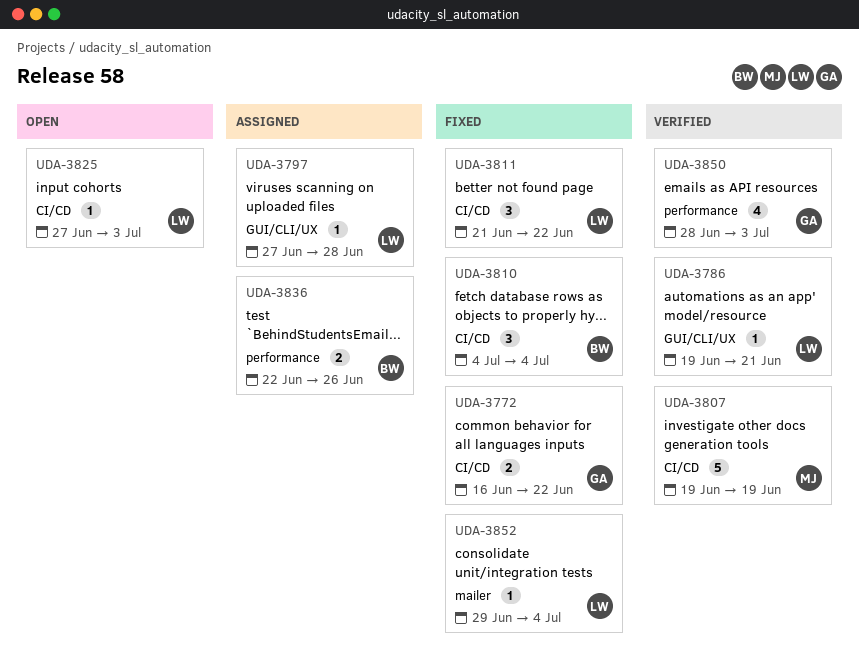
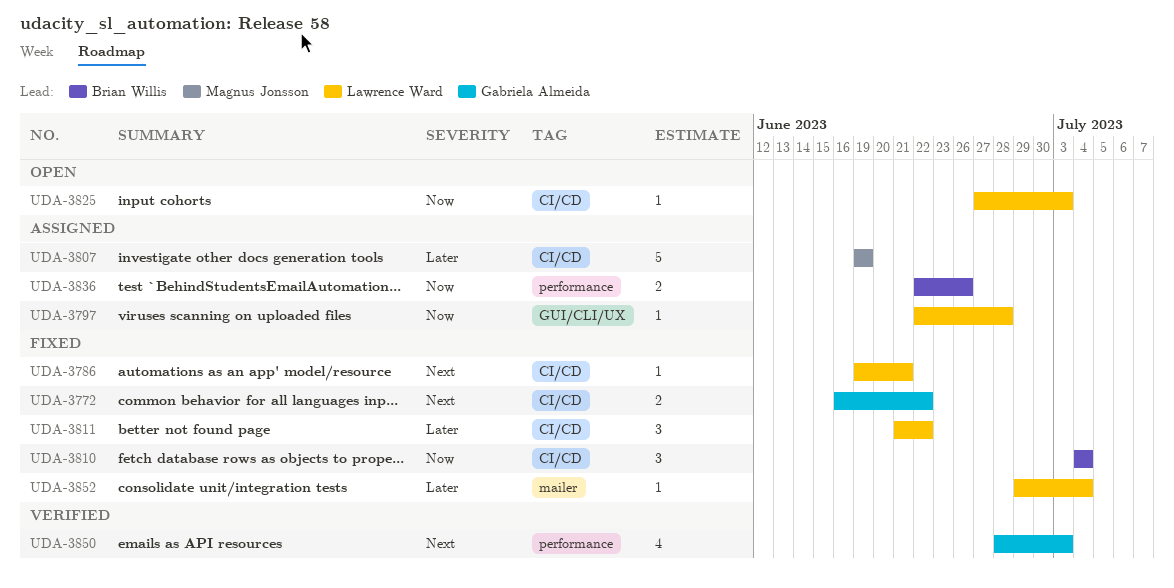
UDA-3786, status: Verified -> Fixed
UDA-3786, label: GUI/CLI/UX -> CI/CD
UDA-3797, start: Jun 27 -> Jun 22
UDA-3807, status: Verified -> Assigned

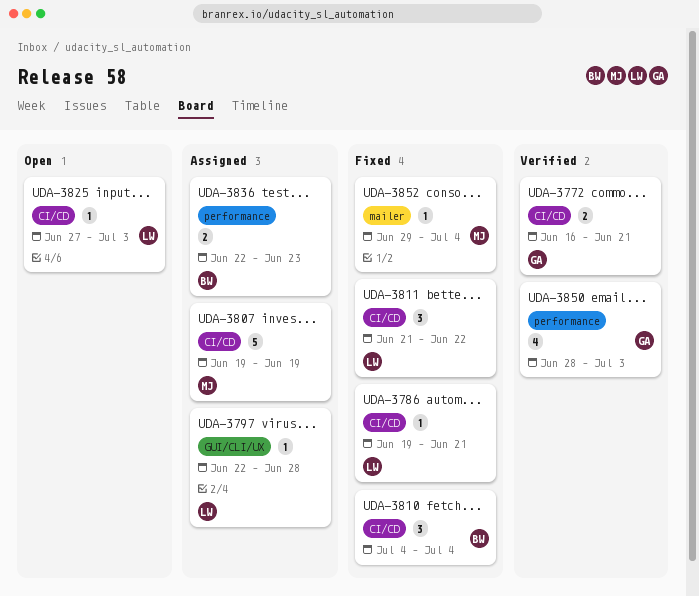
UDA-3772, status: Fixed -> Verified
UDA-3772, due: Jun 22 -> Jun 21
UDA-3836, due: Jun 26 -> Jun 23
UDA-3852, owner: Lawrence Ward -> Magnus Jonsson

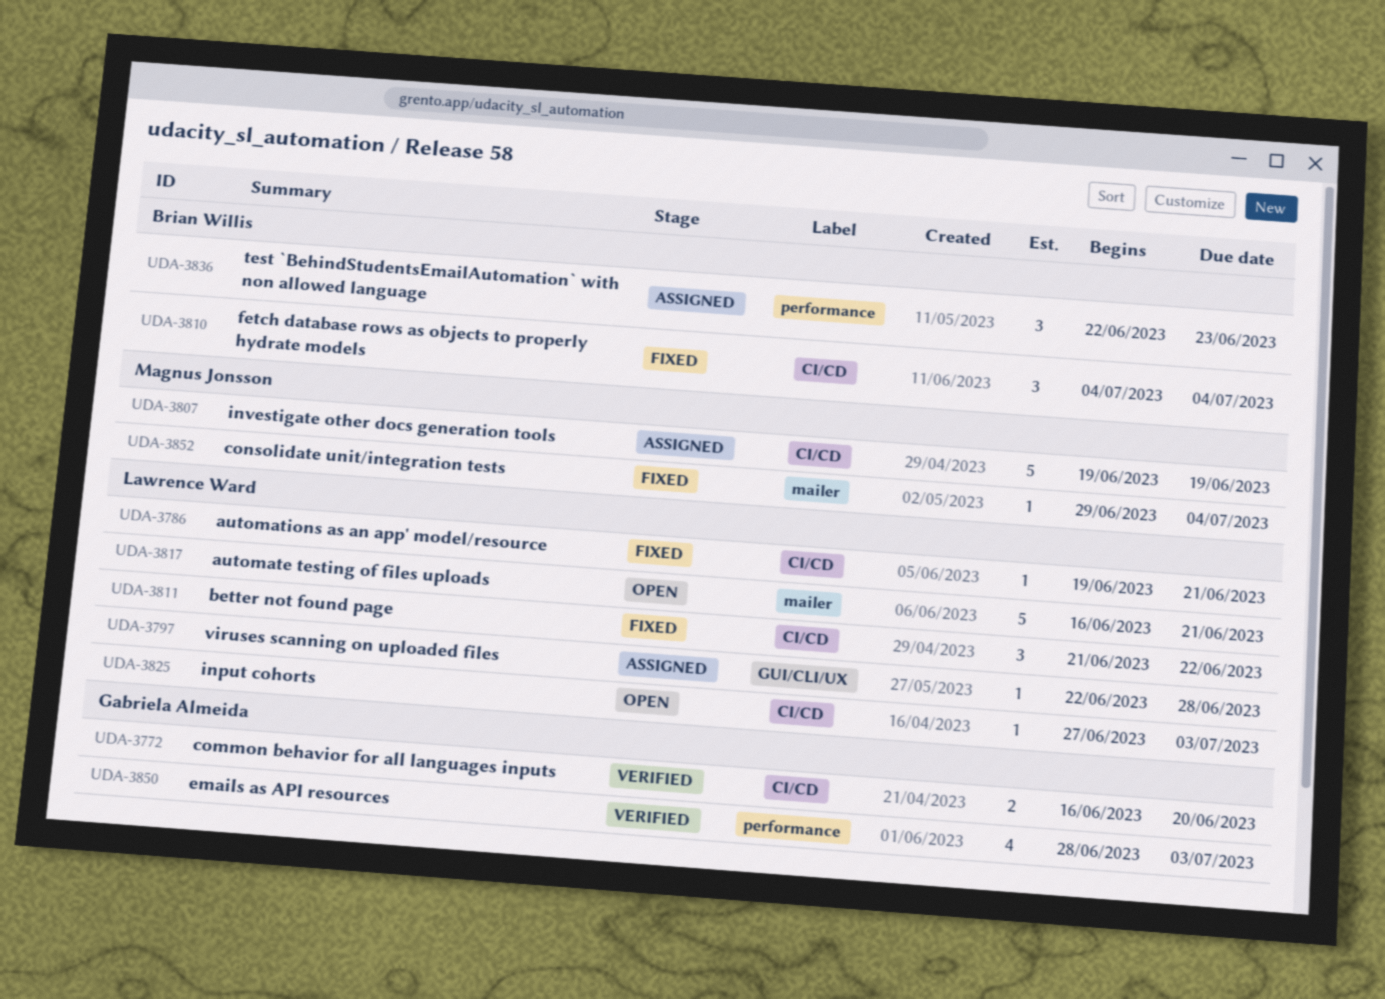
UDA-3772, due: Jun 21 -> Jun 20
UDA-3817: none -> present
UDA-3836, estimate: 2 -> 3

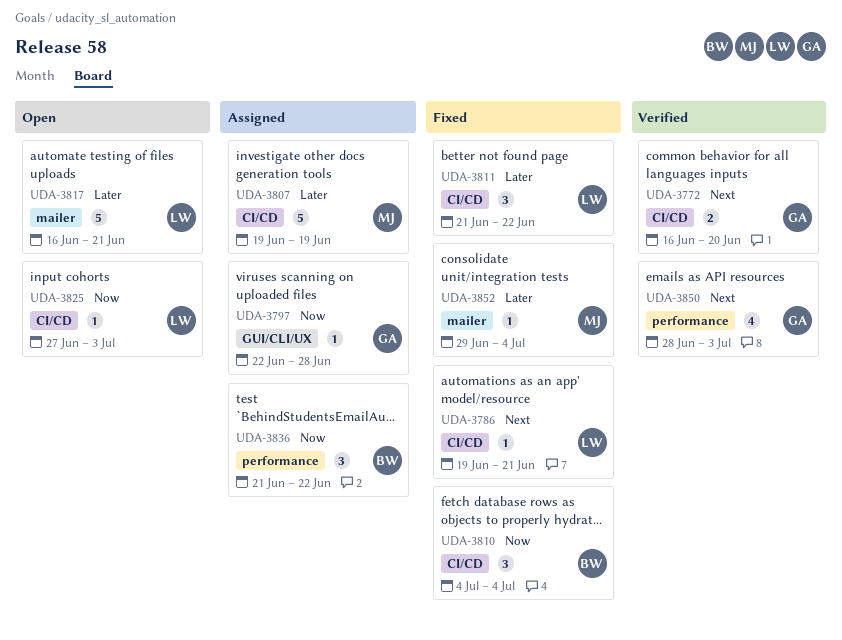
UDA-3797, owner: Lawrence Ward -> Gabriela Almeida
UDA-3836, start: Jun 22 -> Jun 21
UDA-3836, due: Jun 23 -> Jun 22

